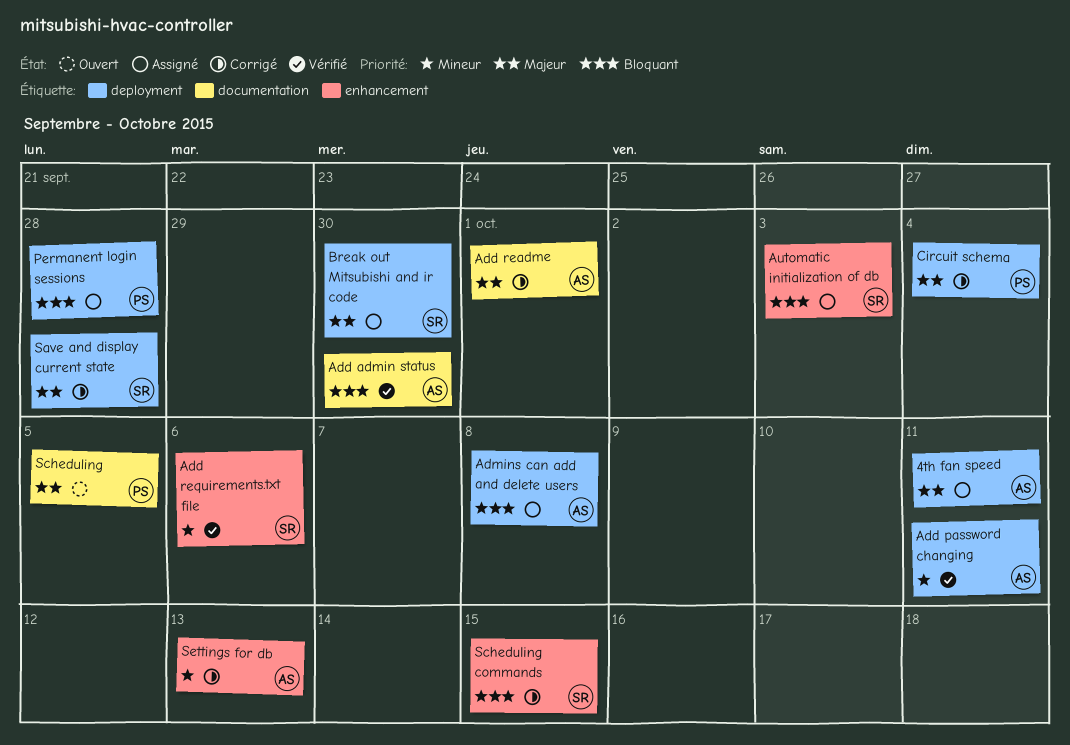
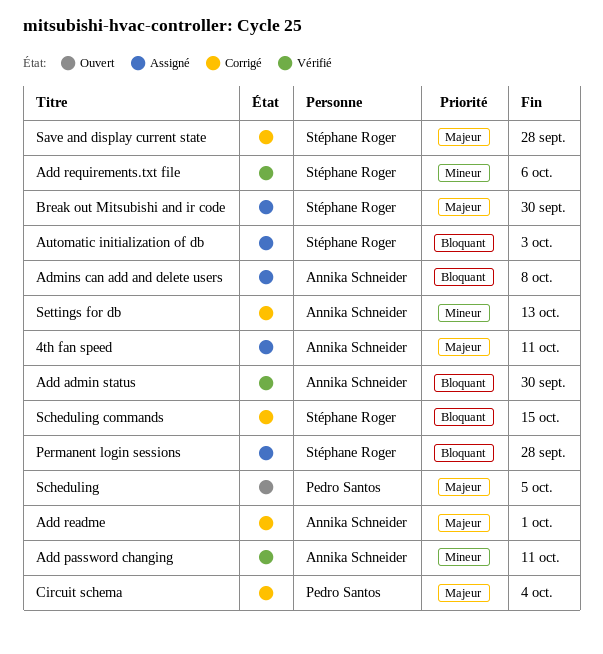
Permanent login sessions, owner: Pedro Santos -> Stéphane Roger

